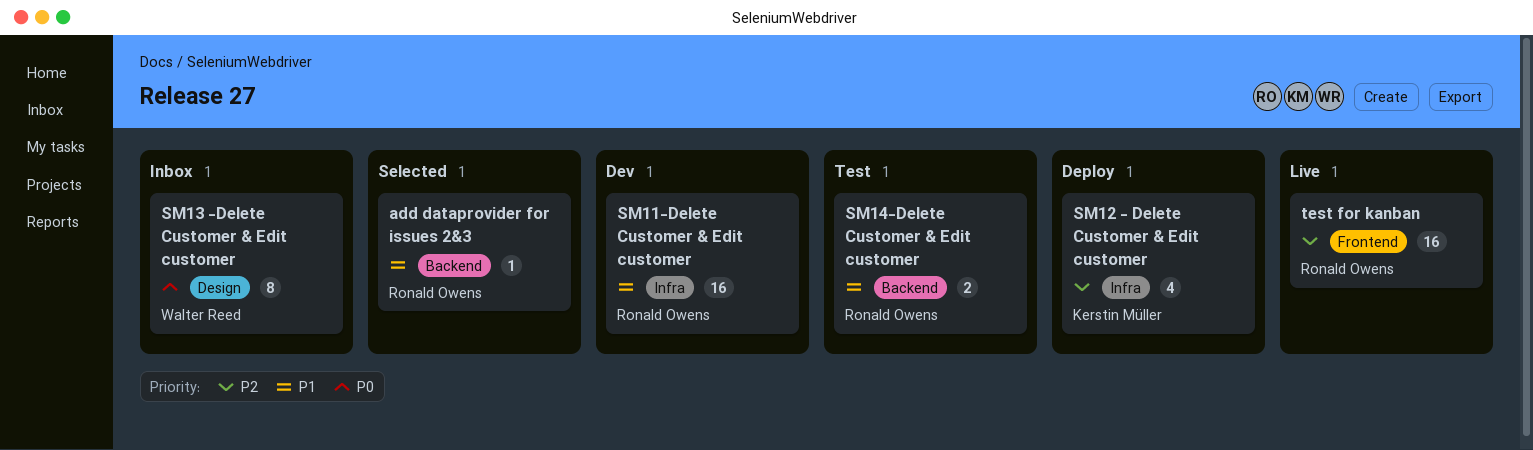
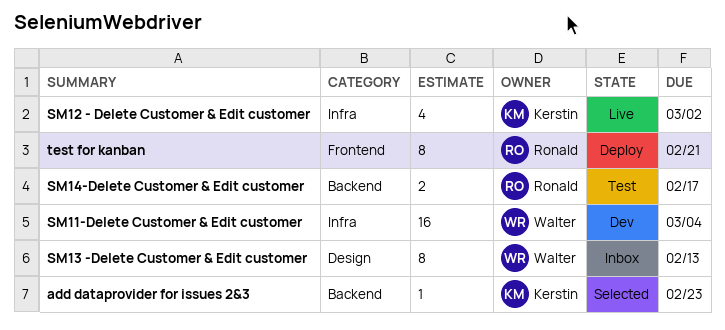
add dataprovider for issues 2&3, owner: Ronald Owens -> Kerstin Müller
SM11-Delete Customer & Edit customer, owner: Ronald Owens -> Walter Reed
SM12 - Delete Customer & Edit customer, status: Deploy -> Live
test for kanban, status: Live -> Deploy
test for kanban, estimate: 16 -> 8

